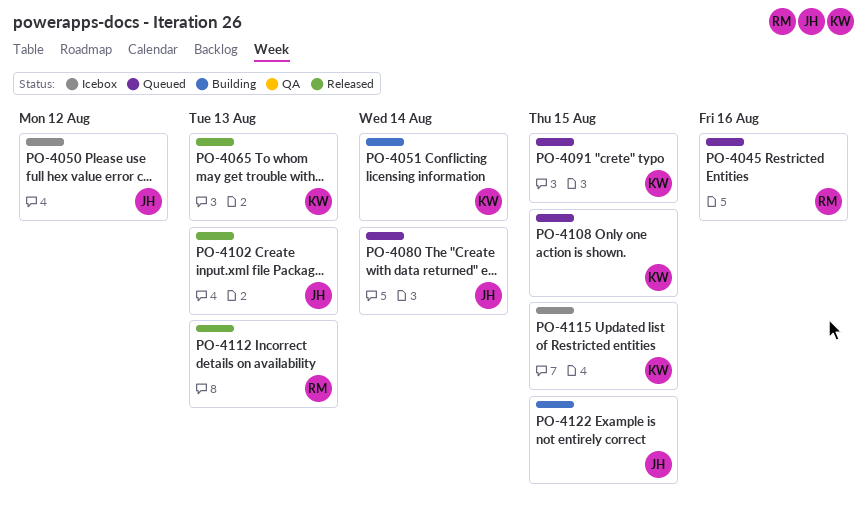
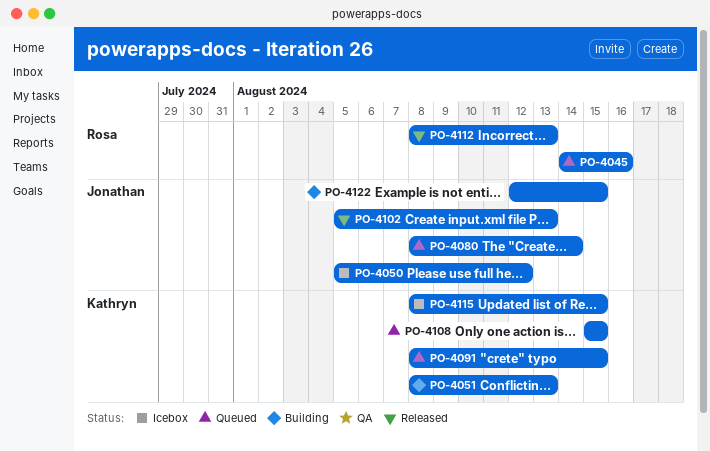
PO-4051, due: Aug 14 -> Aug 13
PO-4065: present -> none

